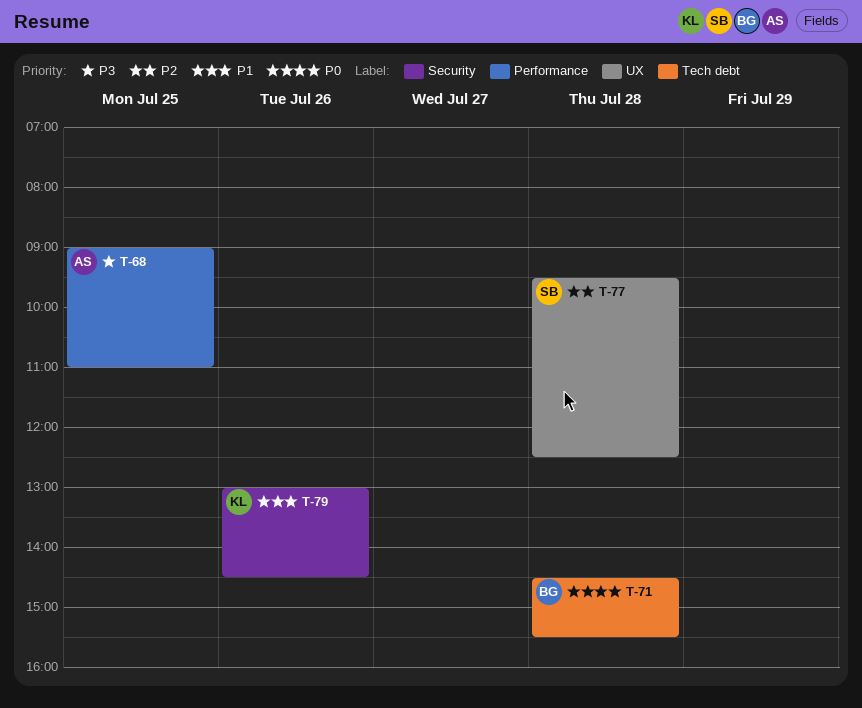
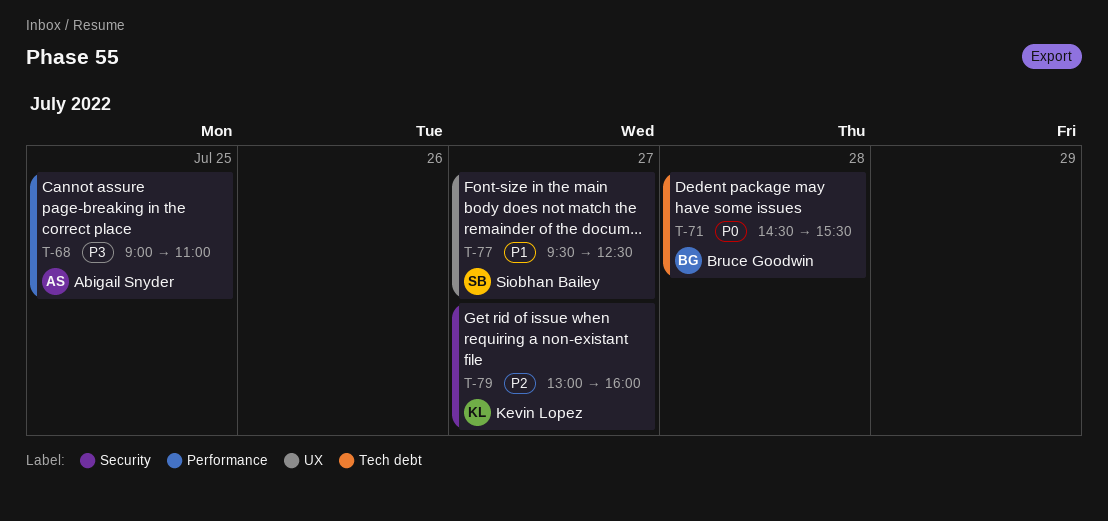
T-77, priority: P2 -> P1
T-77, day: Jul 28 -> Jul 27
T-79, priority: P1 -> P2
T-79, day: Jul 26 -> Jul 27
T-79, ends: 14:30 -> 16:00

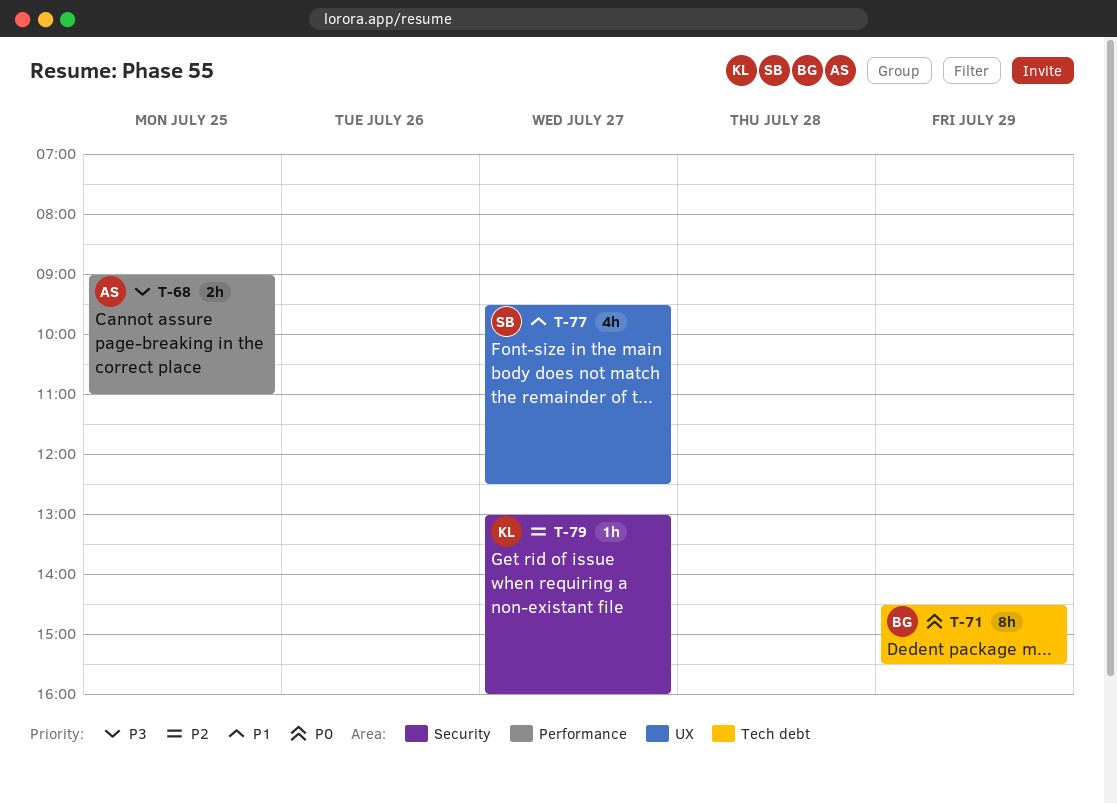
T-71, day: Jul 28 -> Jul 29

